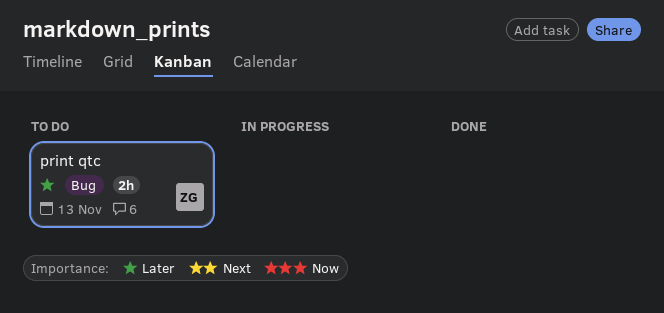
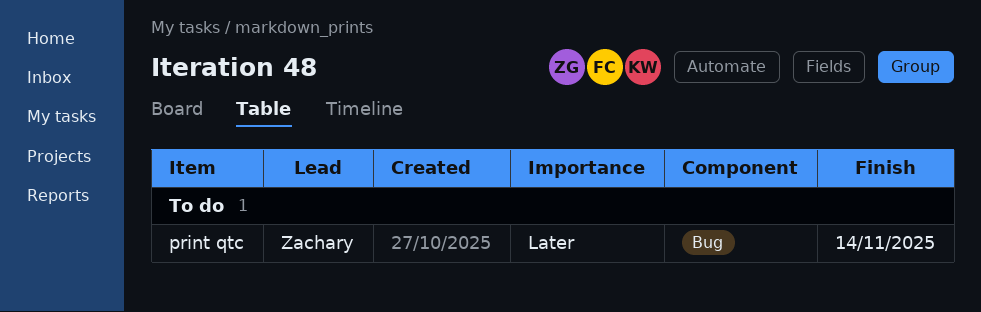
print qtc, due: Nov 13 -> Nov 14

